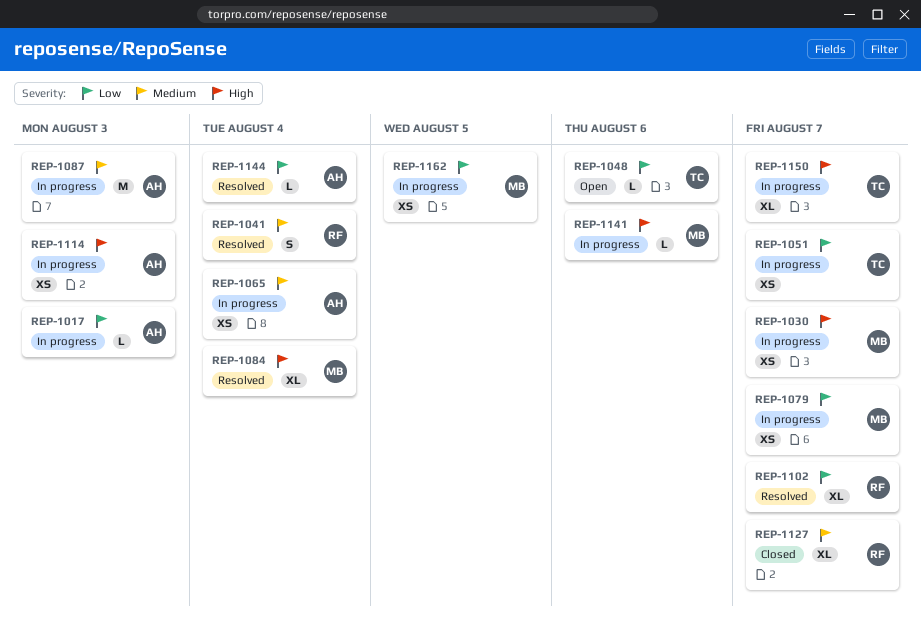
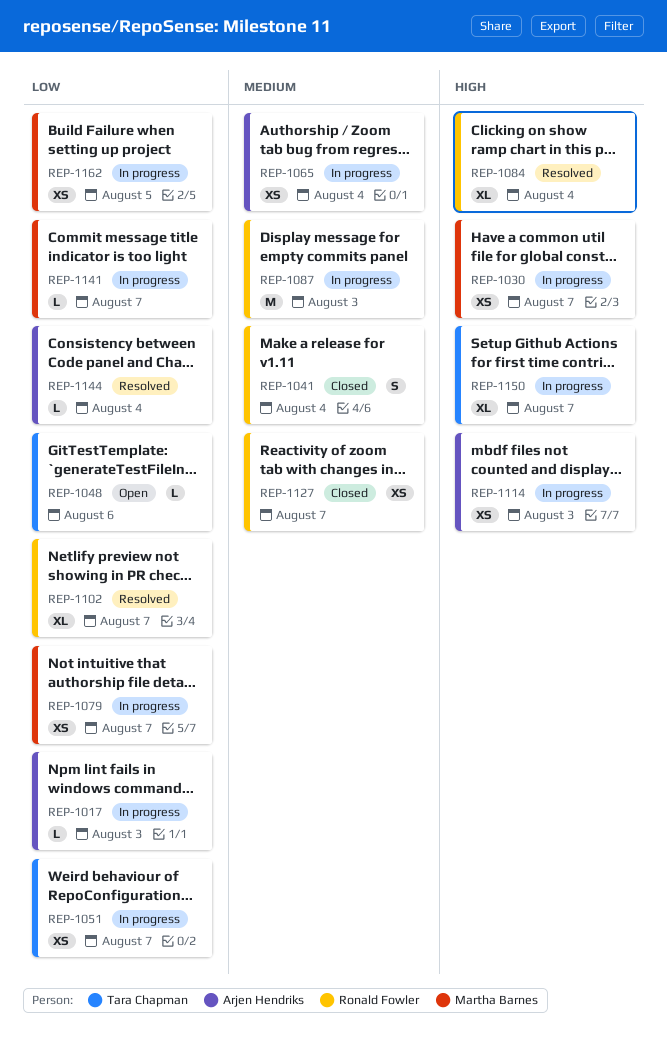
REP-1041, status: Resolved -> Closed
REP-1084, owner: Martha Barnes -> Ronald Fowler
REP-1087, owner: Arjen Hendriks -> Ronald Fowler
REP-1127, estimate: XL -> XS
REP-1141, priority: High -> Low
REP-1141, due: Aug 6 -> Aug 7

